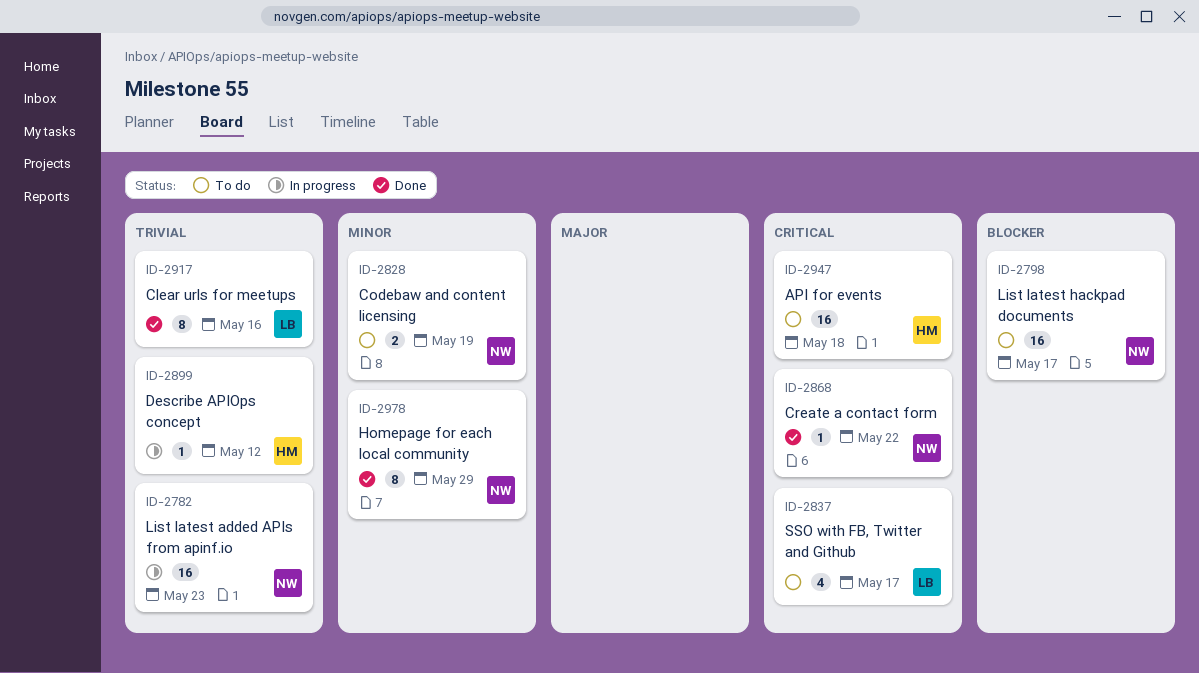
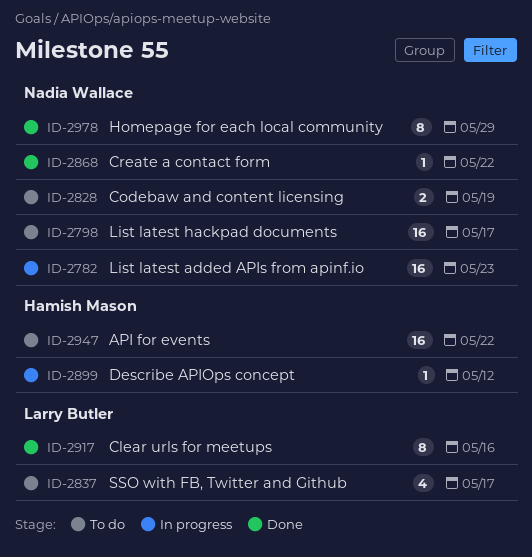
ID-2947, due: May 18 -> May 22

